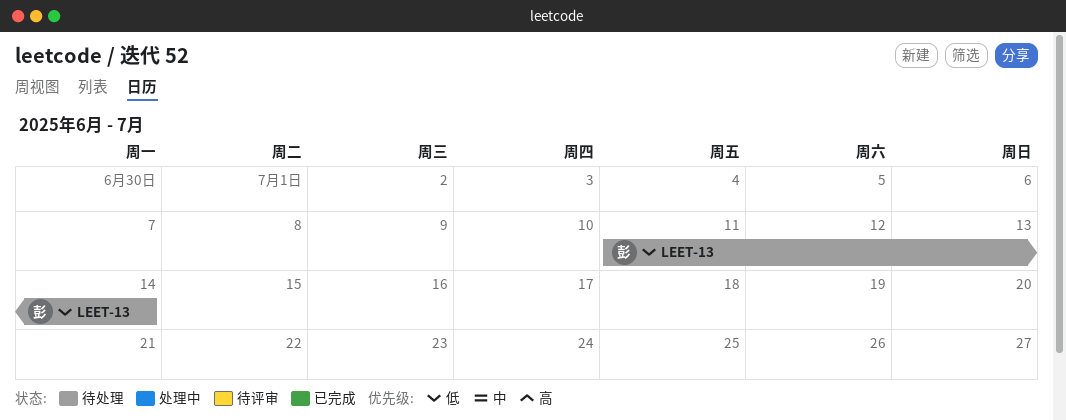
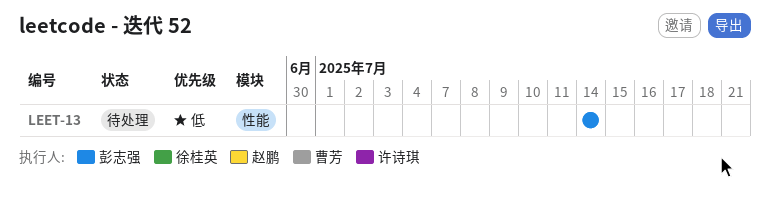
LEET-13, start: Jul 11 -> Jul 14

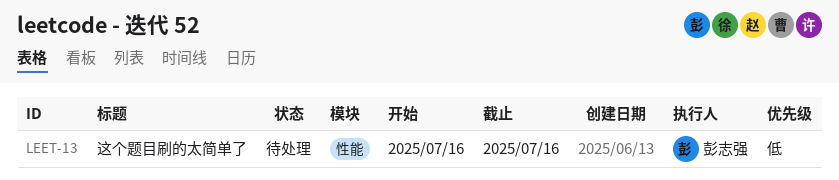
LEET-13, start: Jul 14 -> Jul 16
LEET-13, due: Jul 14 -> Jul 16

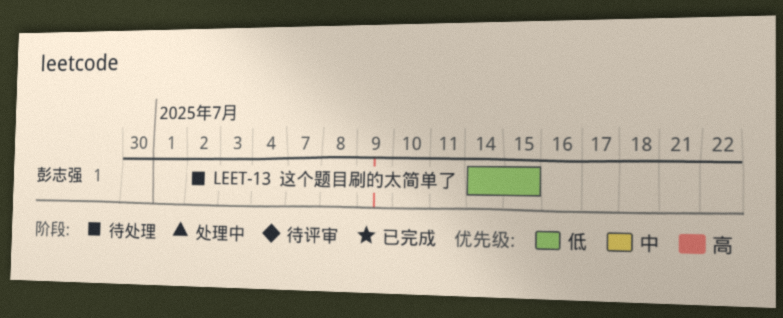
LEET-13, start: Jul 16 -> Jul 14
LEET-13, due: Jul 16 -> Jul 15

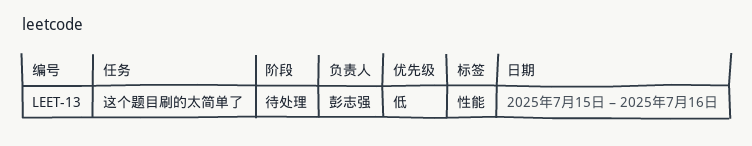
LEET-13, start: Jul 14 -> Jul 15
LEET-13, due: Jul 15 -> Jul 16

